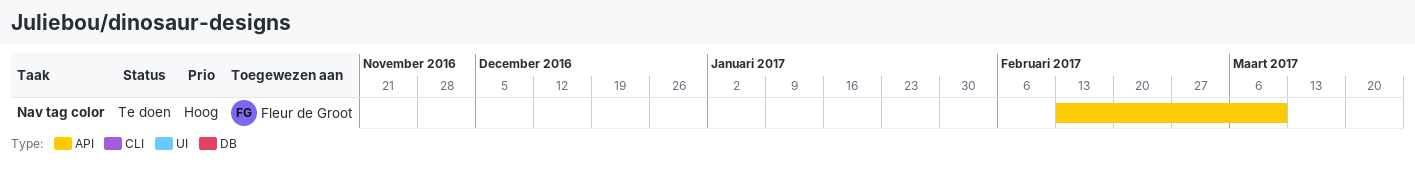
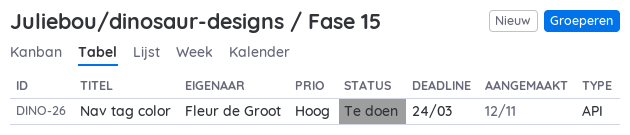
Nav tag color, due: Mar 10 -> Mar 24

